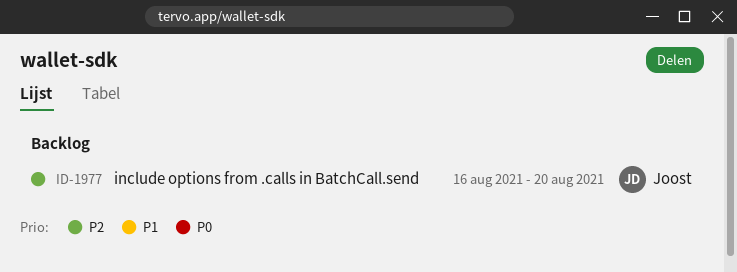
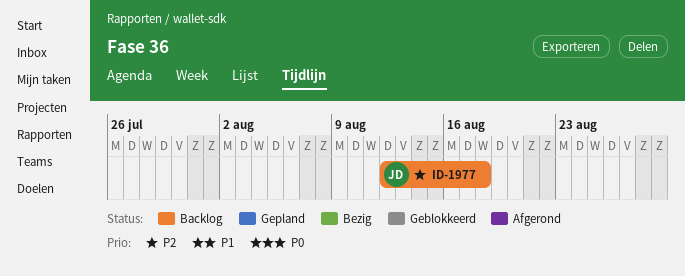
ID-1977, start: Aug 16 -> Aug 12
ID-1977, due: Aug 20 -> Aug 18

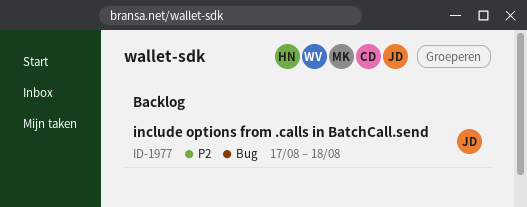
ID-1977, start: Aug 12 -> Aug 17

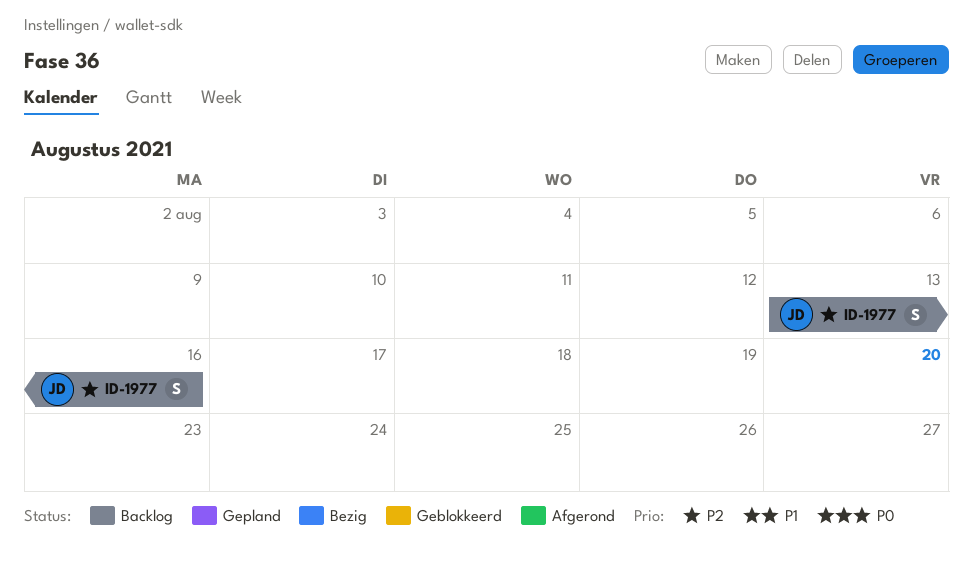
ID-1977, start: Aug 17 -> Aug 13
ID-1977, due: Aug 18 -> Aug 16

